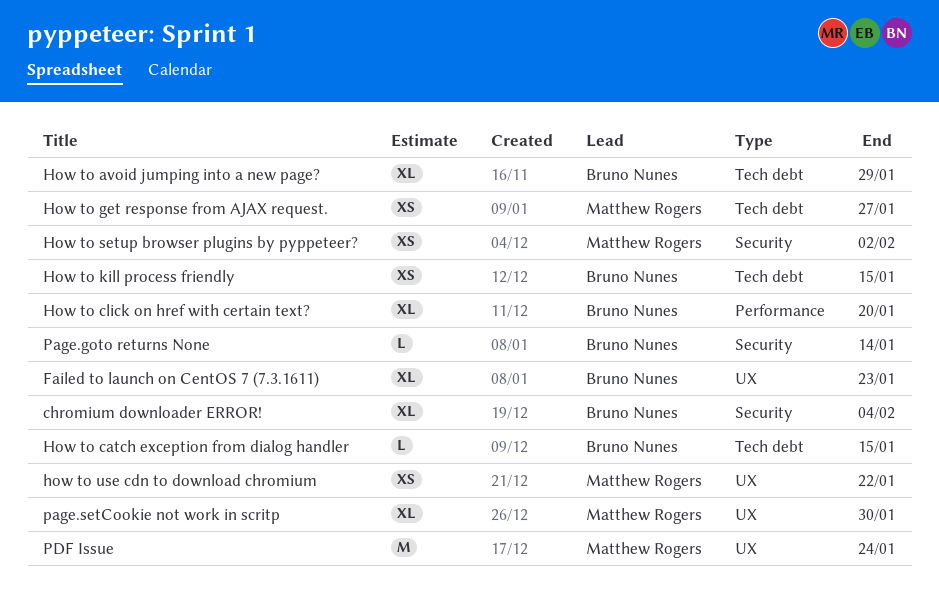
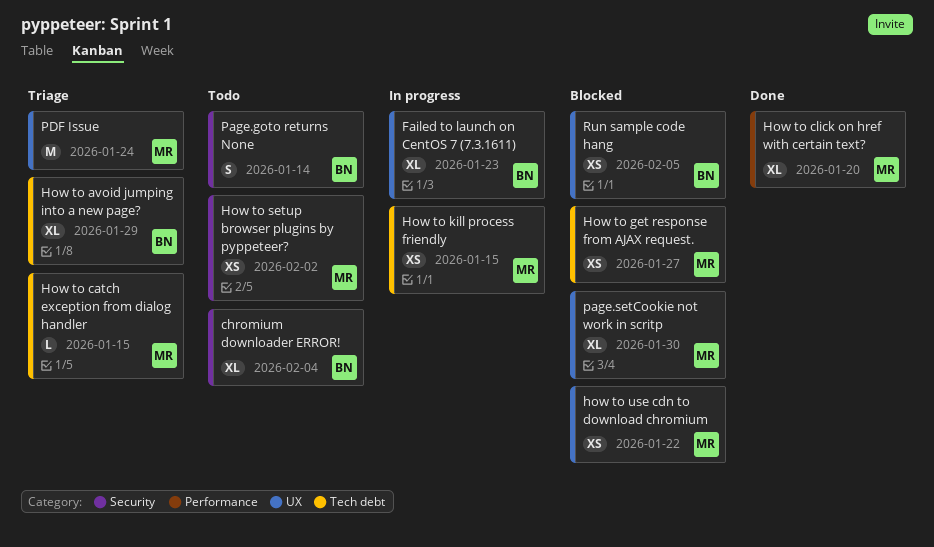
How to catch exception from dialog handler, owner: Bruno Nunes -> Matthew Rogers
How to click on href with certain text?, owner: Bruno Nunes -> Matthew Rogers
How to kill process friendly, owner: Bruno Nunes -> Matthew Rogers
Page.goto returns None, estimate: L -> S
Run sample code hang: none -> present

